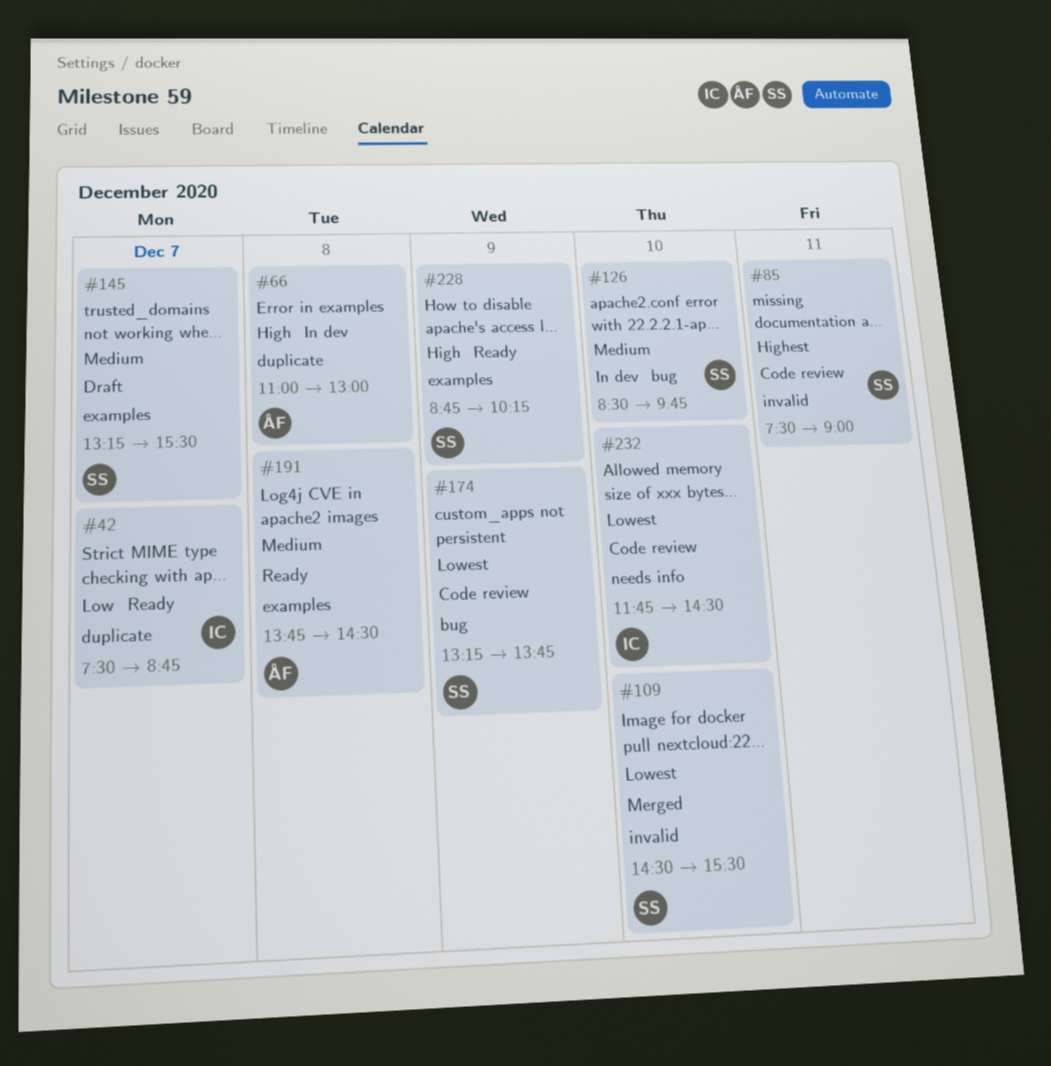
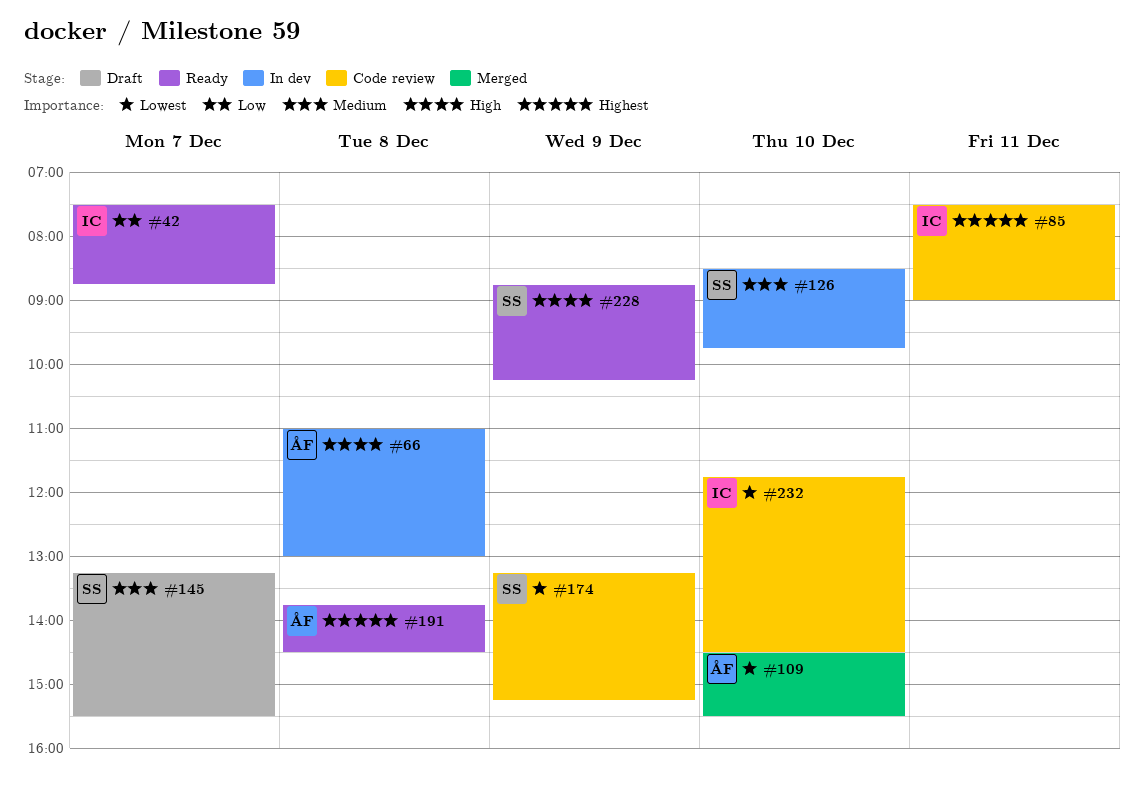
#85, owner: SS -> IC
#109, owner: SS -> ÅF
#174, ends: 13:45 -> 15:15
#191, priority: Medium -> Highest

